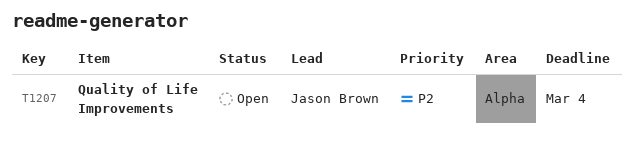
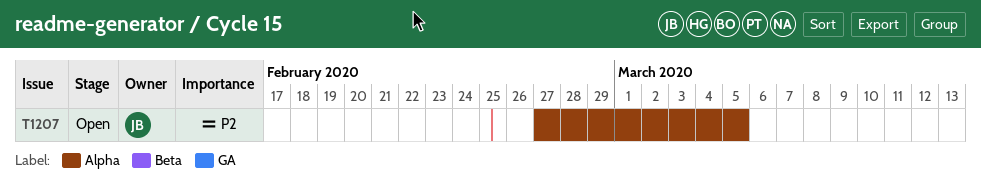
T1207, due: Mar 4 -> Mar 5

